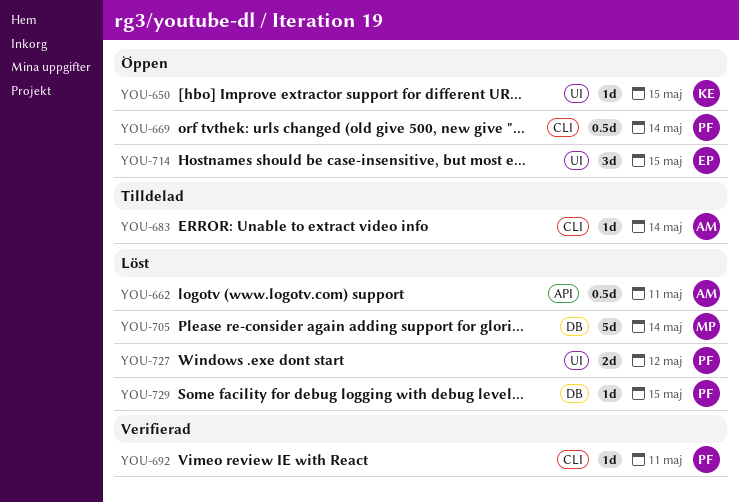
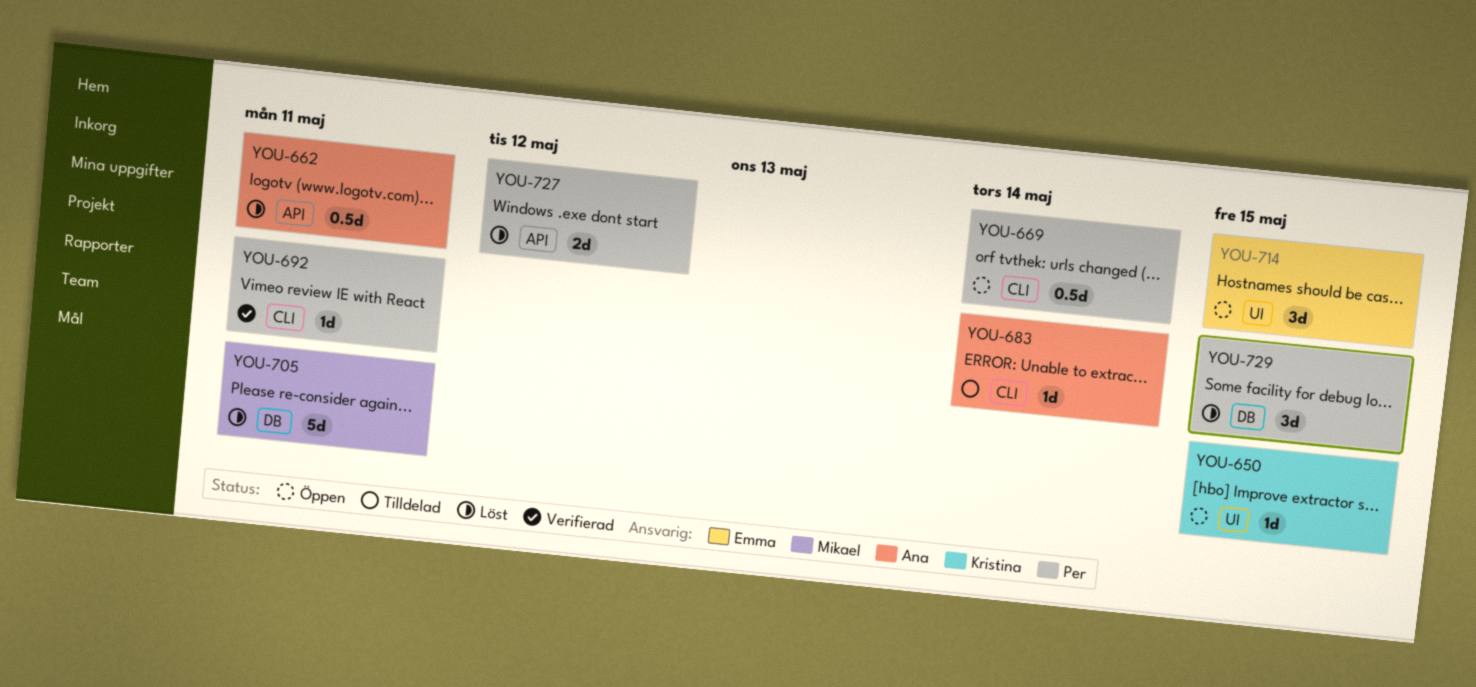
YOU-705, due: May 14 -> May 11
YOU-727, label: UI -> API
YOU-729, estimate: 1d -> 3d

